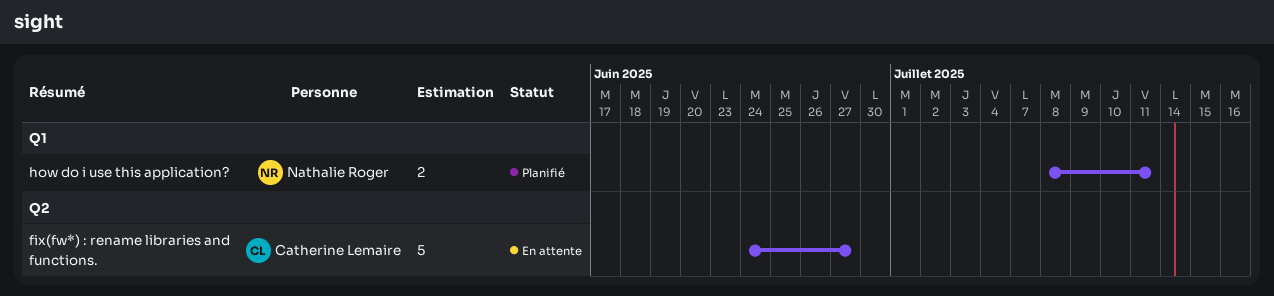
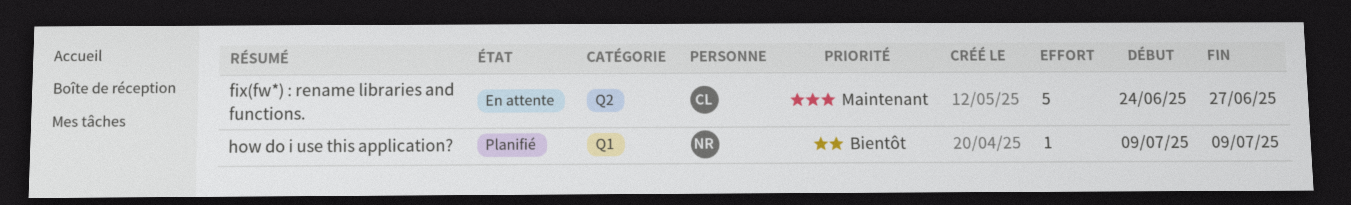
how do i use this application?, estimate: 2 -> 1
how do i use this application?, start: Jul 8 -> Jul 9
how do i use this application?, due: Jul 11 -> Jul 9

